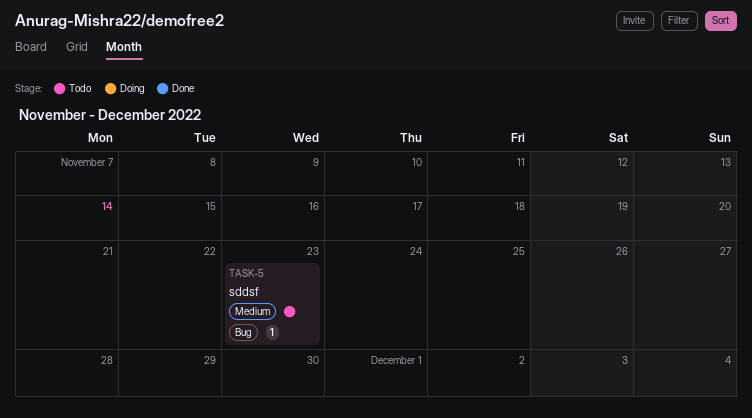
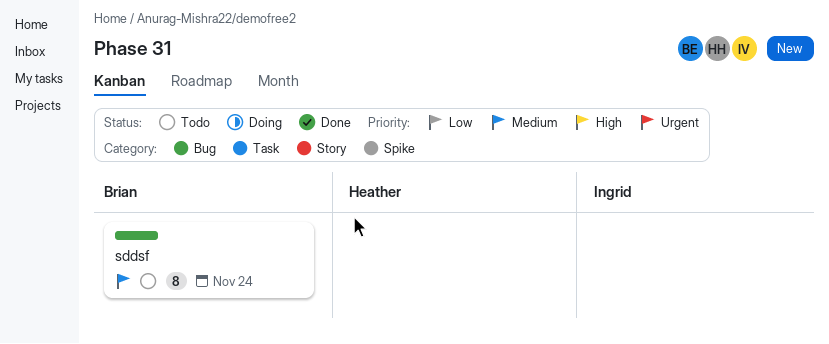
sddsf, estimate: 1 -> 8
sddsf, due: Nov 23 -> Nov 24

